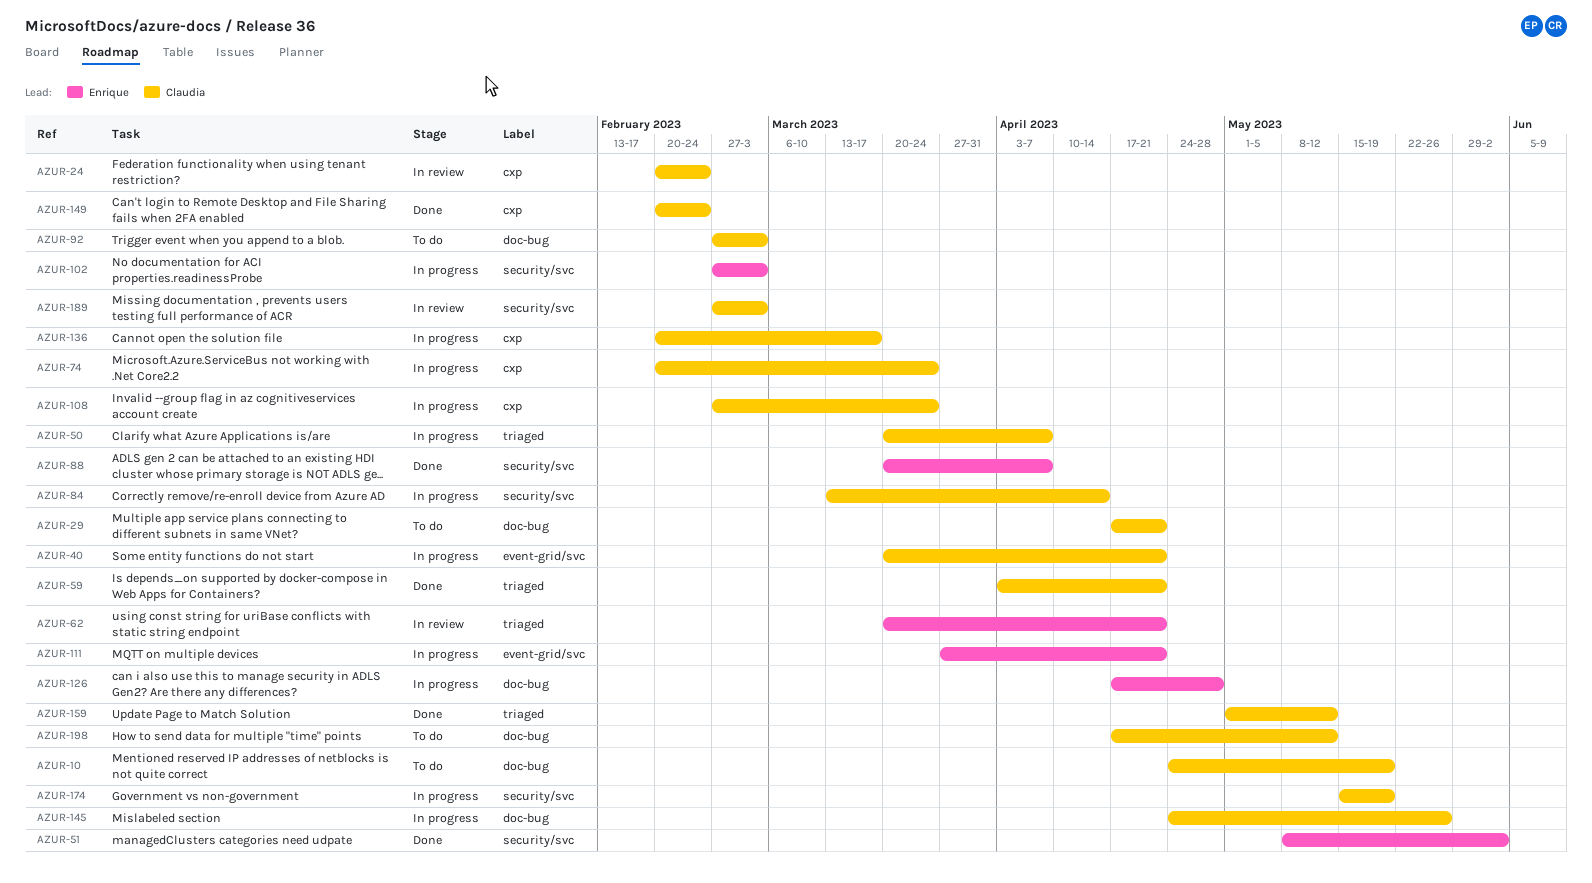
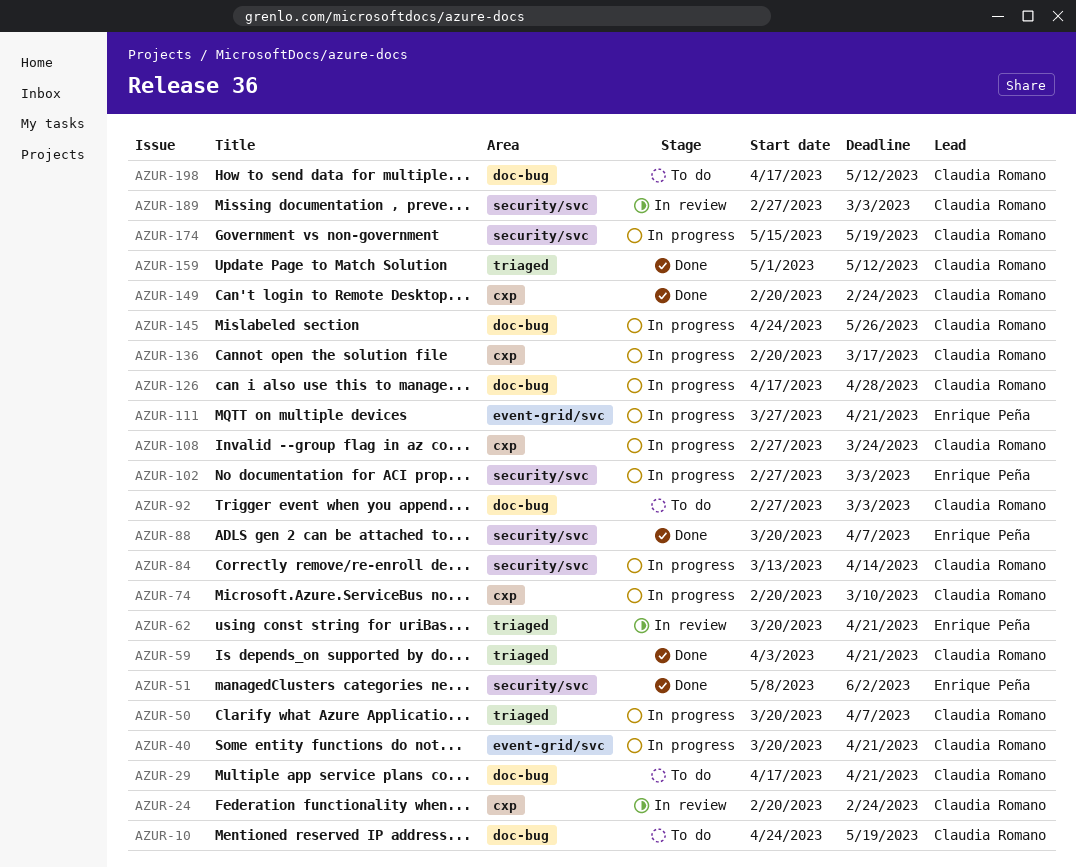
AZUR-74, due: Mar 24 -> Mar 10
AZUR-126, owner: Enrique Peña -> Claudia Romano

